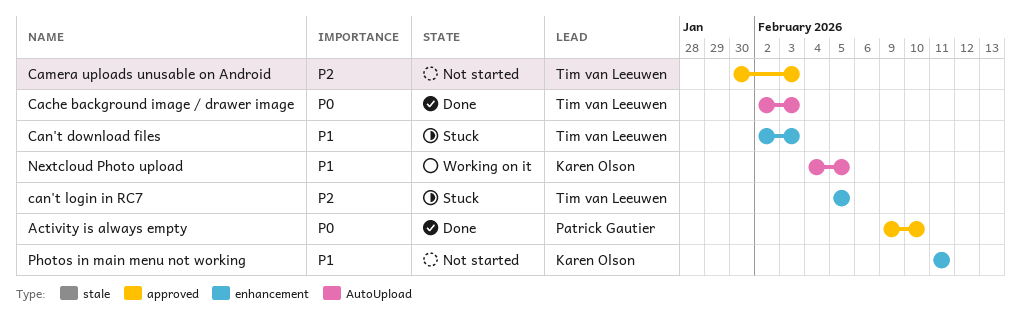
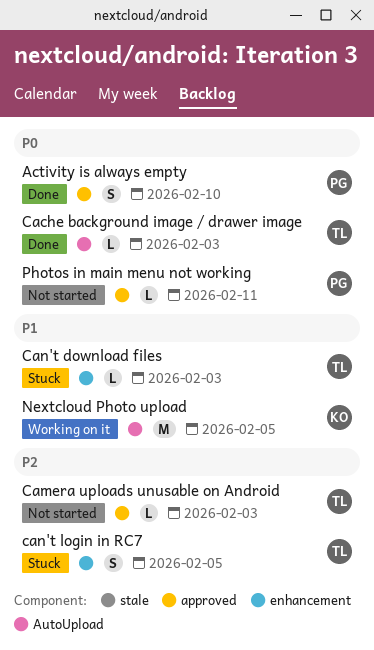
Photos in main menu not working, owner: Karen Olson -> Patrick Gautier
Photos in main menu not working, priority: P1 -> P0
Photos in main menu not working, label: enhancement -> approved

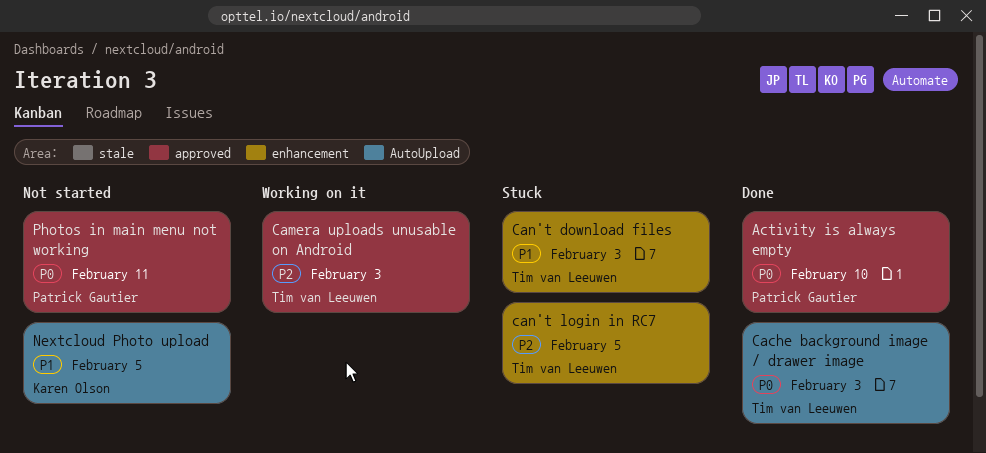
Camera uploads unusable on Android, status: Not started -> Working on it
Nextcloud Photo upload, status: Working on it -> Not started

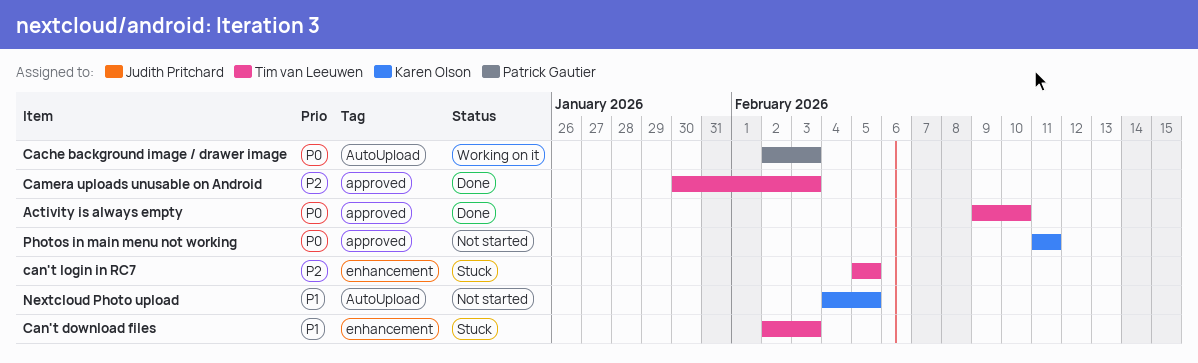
Activity is always empty, owner: Patrick Gautier -> Tim van Leeuwen
Cache background image / drawer image, status: Done -> Working on it
Cache background image / drawer image, owner: Tim van Leeuwen -> Patrick Gautier
Camera uploads unusable on Android, status: Working on it -> Done
Photos in main menu not working, owner: Patrick Gautier -> Karen Olson

